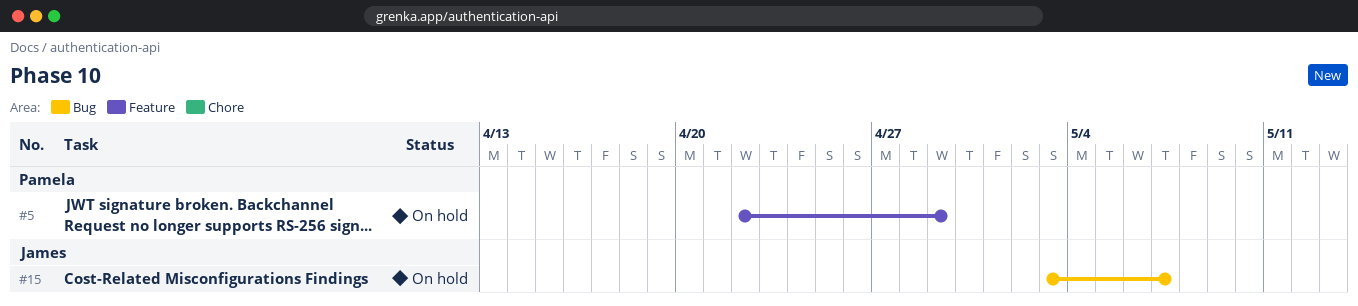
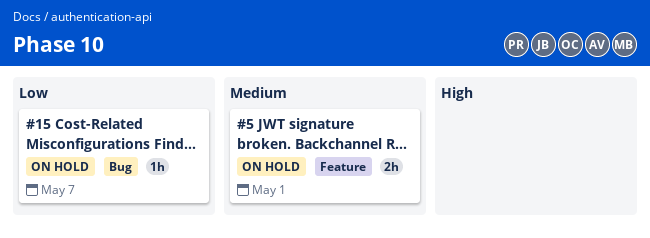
#5, due: Apr 29 -> May 1

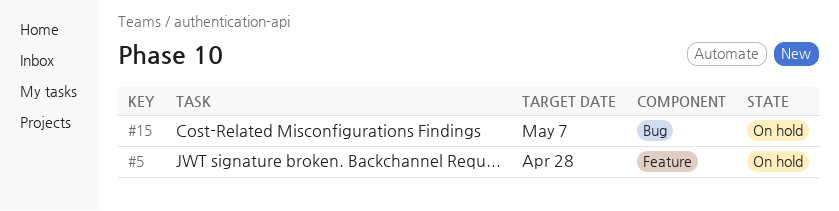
#5, due: May 1 -> Apr 28

